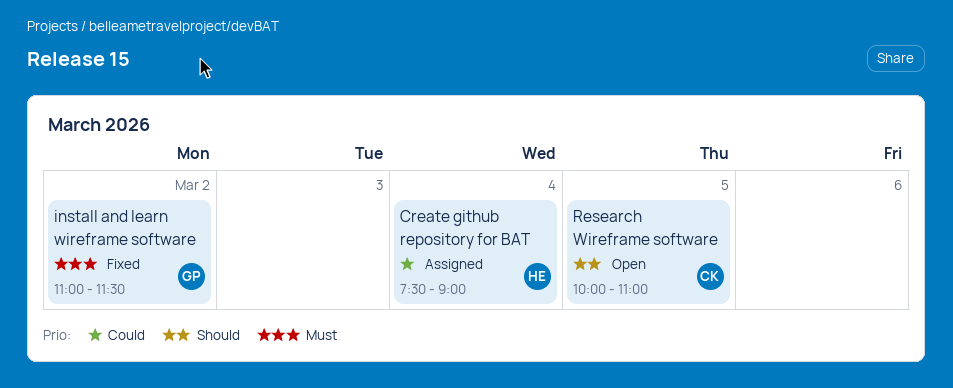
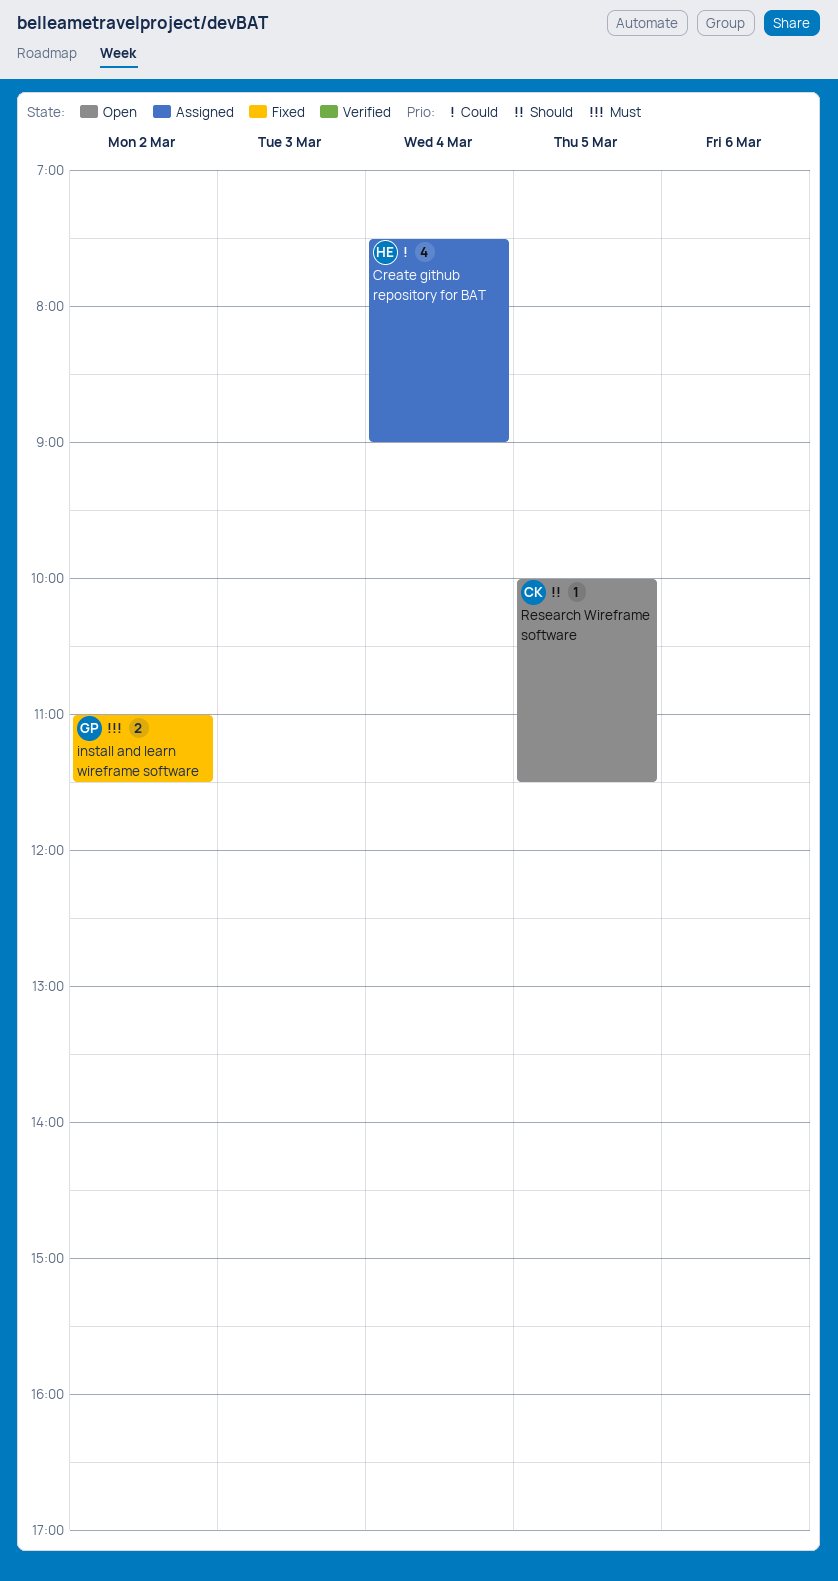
Research Wireframe software, ends: 11:00 -> 11:30

